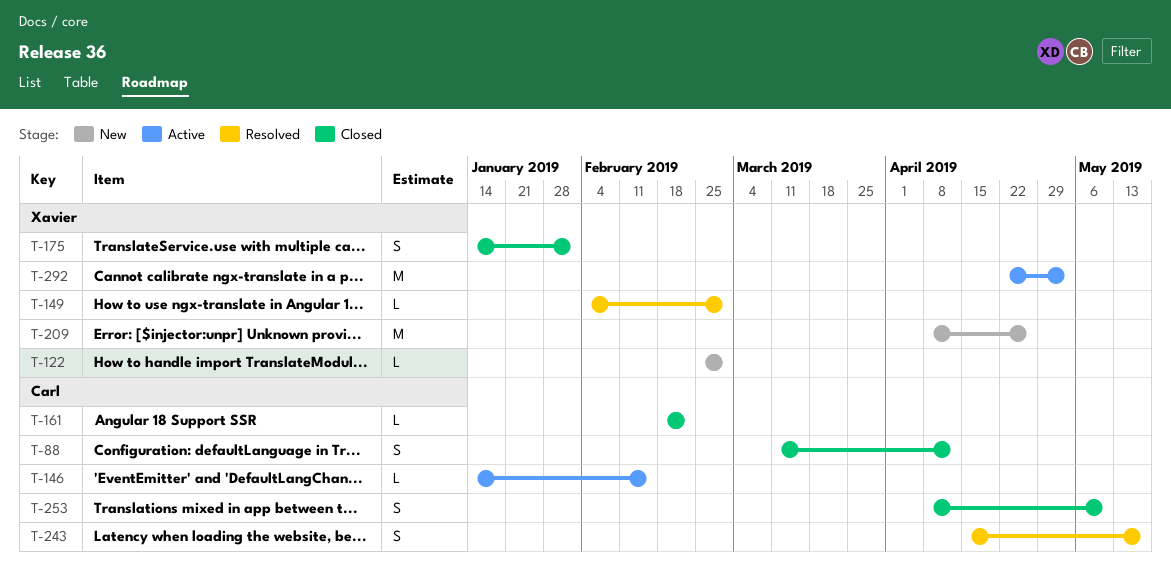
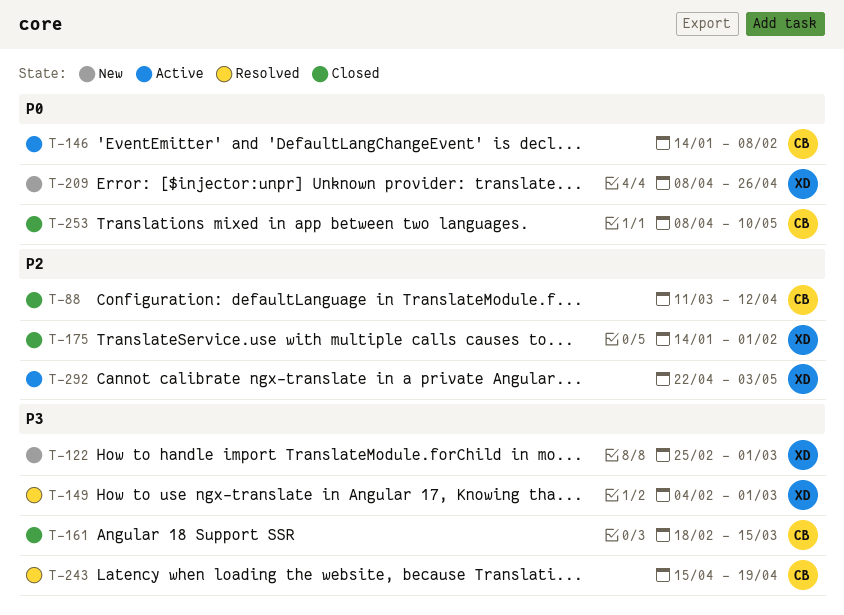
T-146, due: Feb 15 -> Feb 8
T-161, due: Feb 22 -> Mar 15
T-243, due: May 17 -> Apr 19

